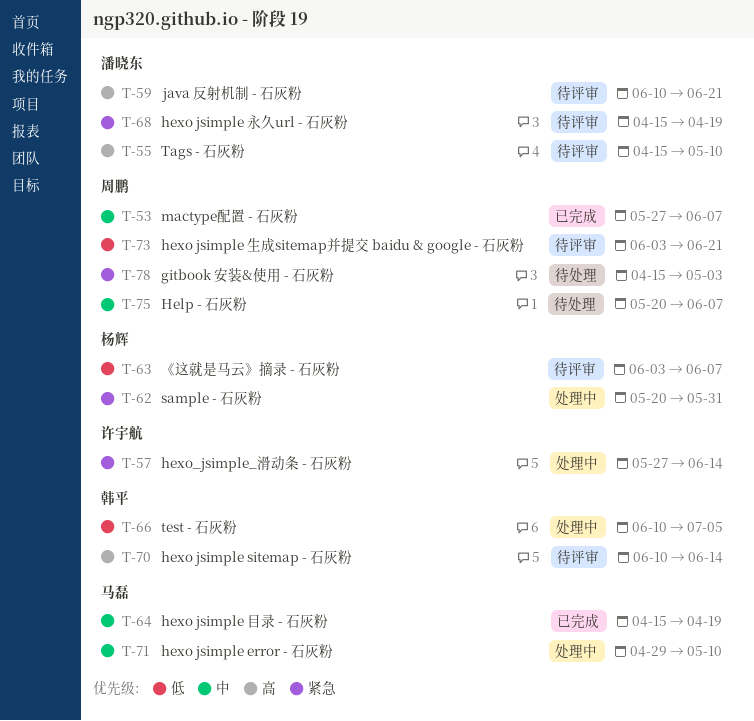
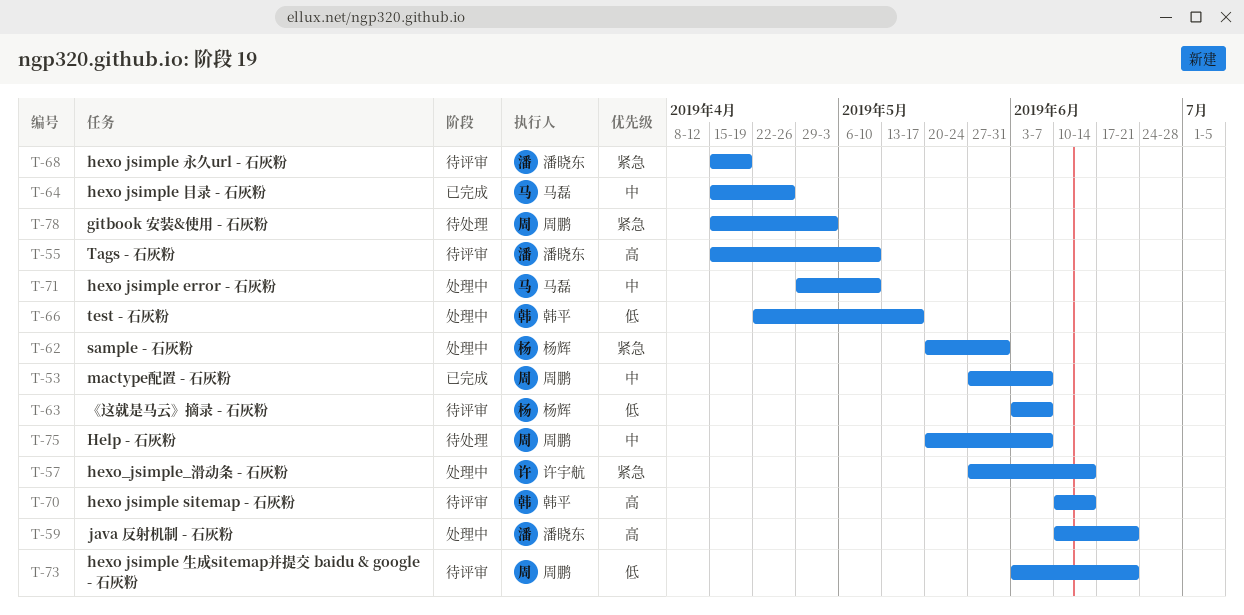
T-59, status: 待评审 -> 处理中
T-64, due: Apr 19 -> Apr 26
T-66, start: Jun 10 -> Apr 22
T-66, due: Jul 5 -> May 17

